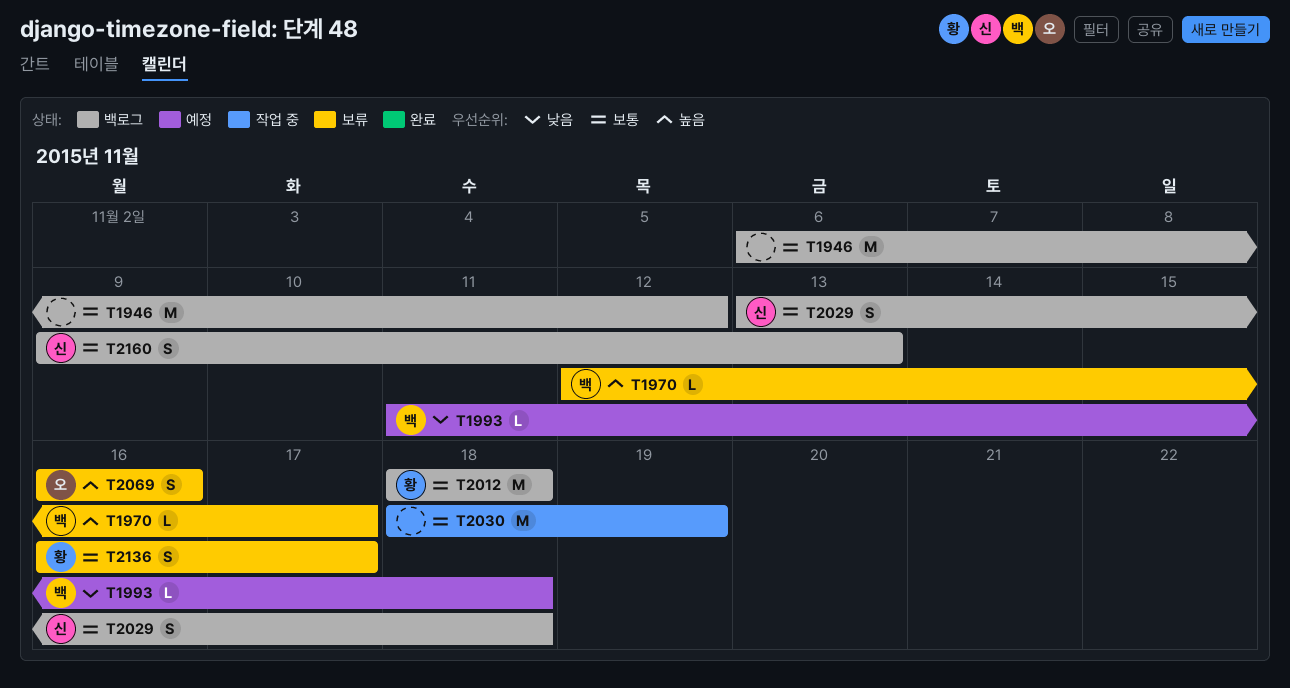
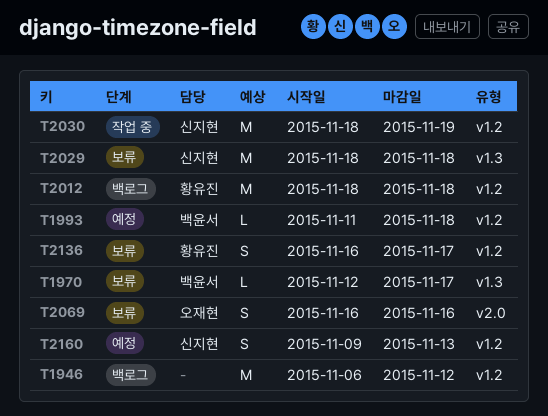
T2029, status: 백로그 -> 보류
T2029, estimate: S -> M
T2029, start: Nov 13 -> Nov 18
T2030, owner: none -> 신지현
T2160, status: 백로그 -> 예정

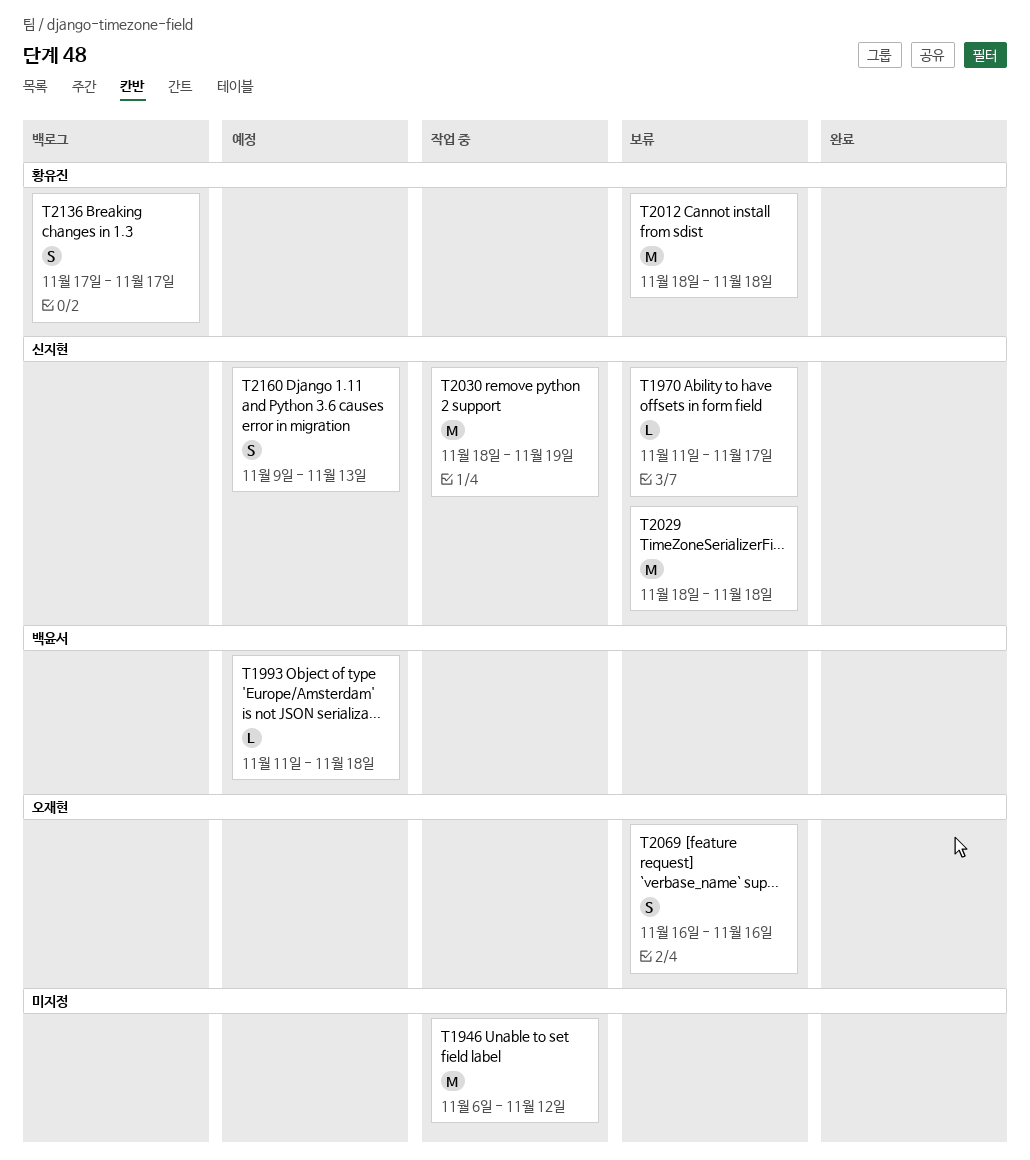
T1946, status: 백로그 -> 작업 중
T1970, owner: 백윤서 -> 신지현
T1970, start: Nov 12 -> Nov 11
T2012, status: 백로그 -> 보류
T2136, status: 보류 -> 백로그
T2136, start: Nov 16 -> Nov 17

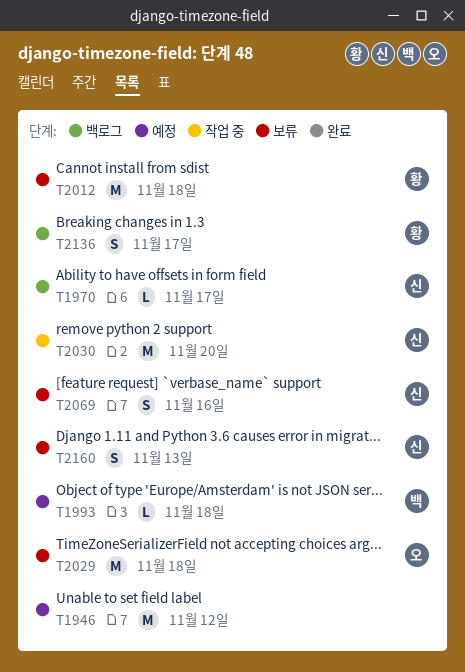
T1946, status: 작업 중 -> 예정
T1970, status: 보류 -> 백로그
T2029, owner: 신지현 -> 오재현
T2030, due: Nov 19 -> Nov 20
T2069, owner: 오재현 -> 신지현
T2160, status: 예정 -> 보류

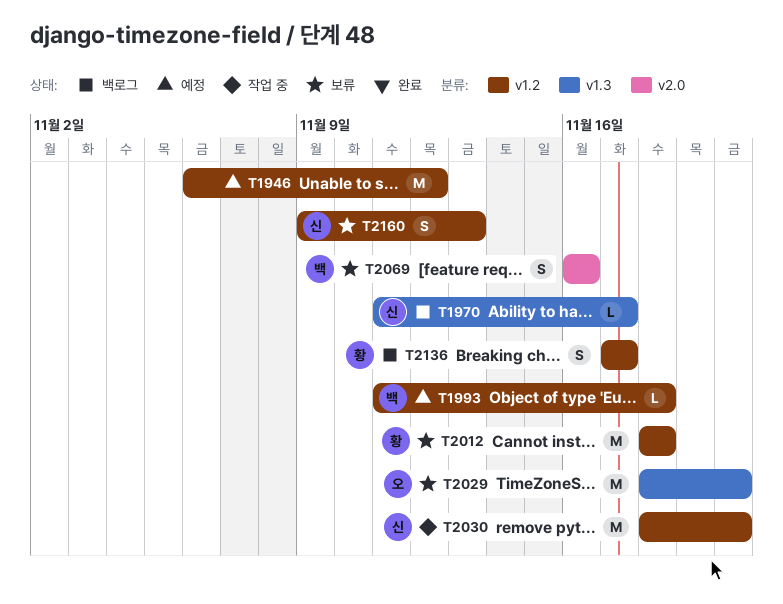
T2029, due: Nov 18 -> Nov 20
T2069, owner: 신 -> 백

